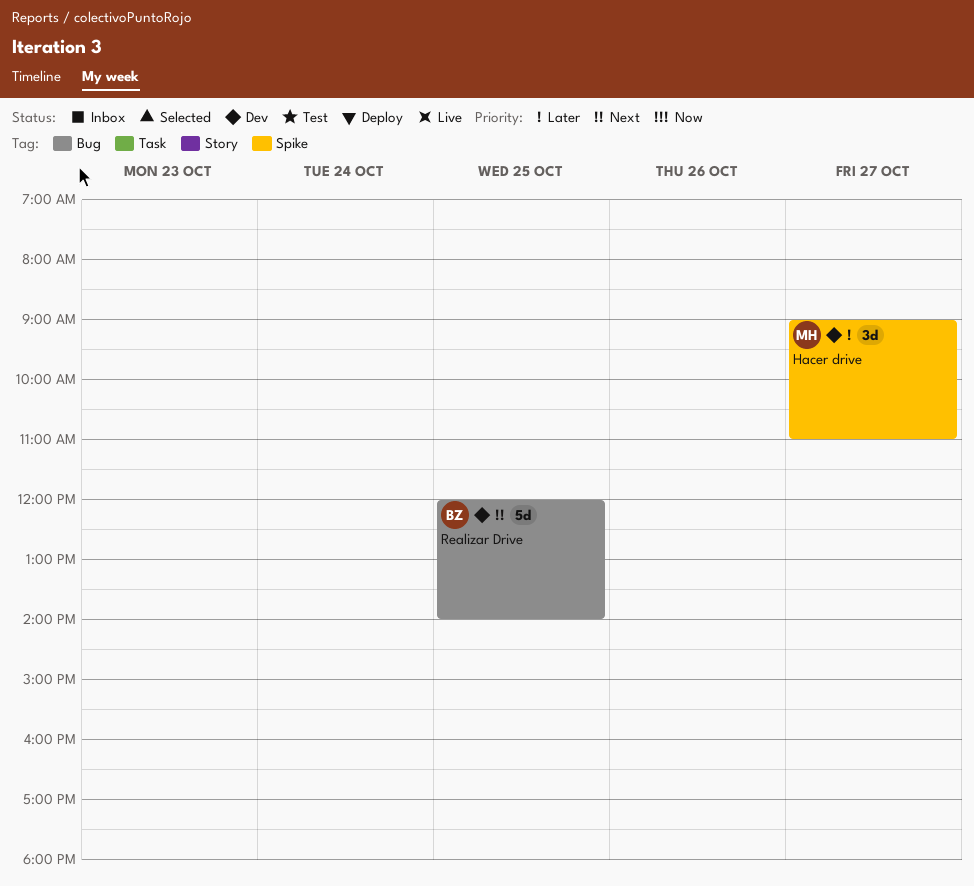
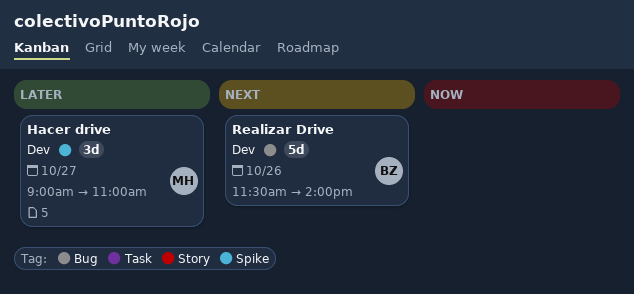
Realizar Drive, day: Oct 25 -> Oct 26
Realizar Drive, begins: 12:00 -> 11:30

